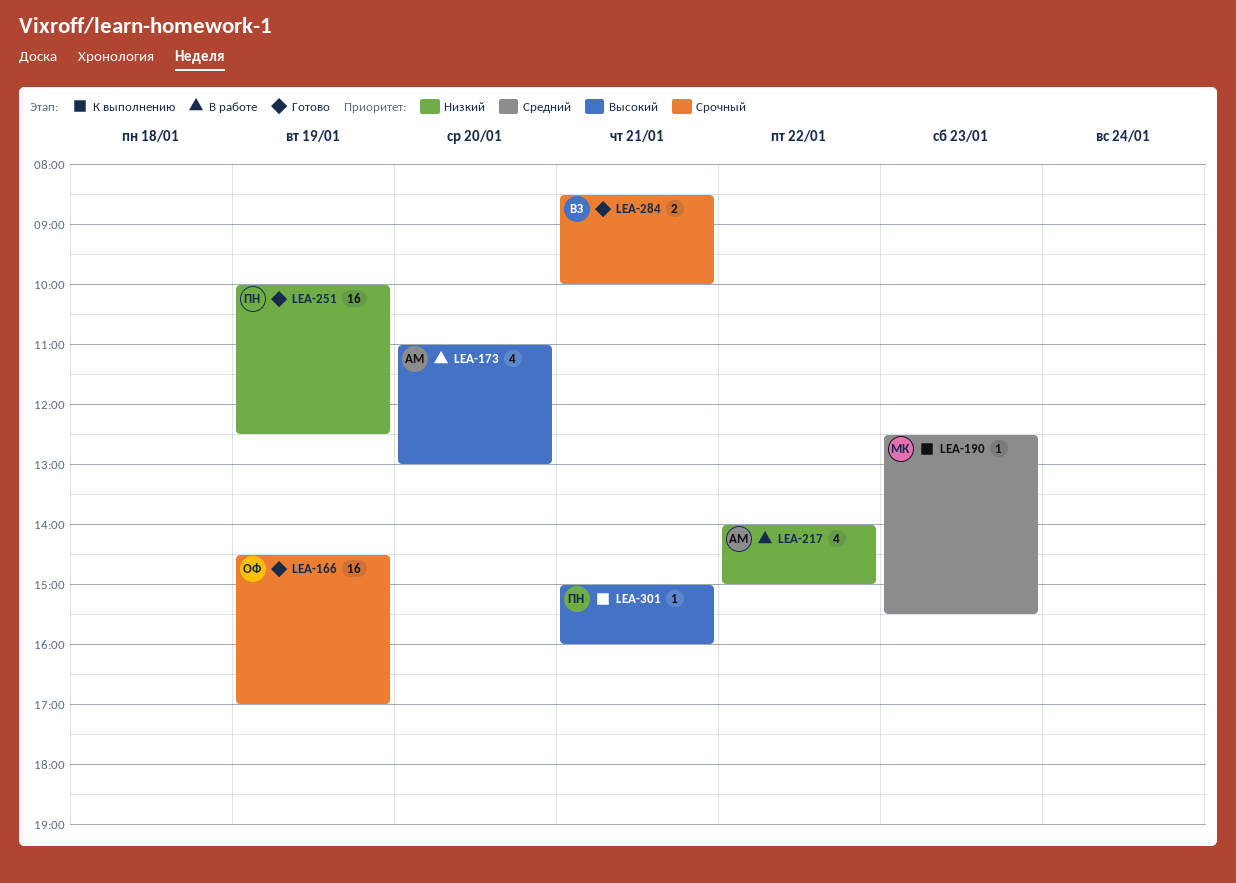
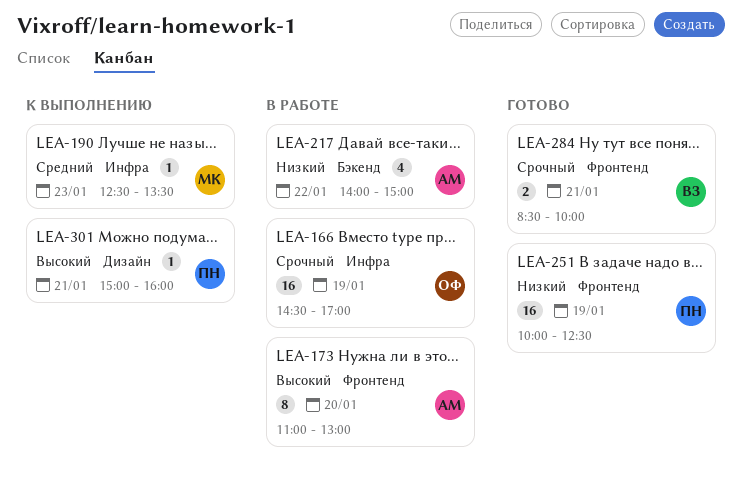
LEA-166, status: Готово -> В работе
LEA-173, estimate: 4 -> 8
LEA-190, ends: 15:30 -> 13:30

